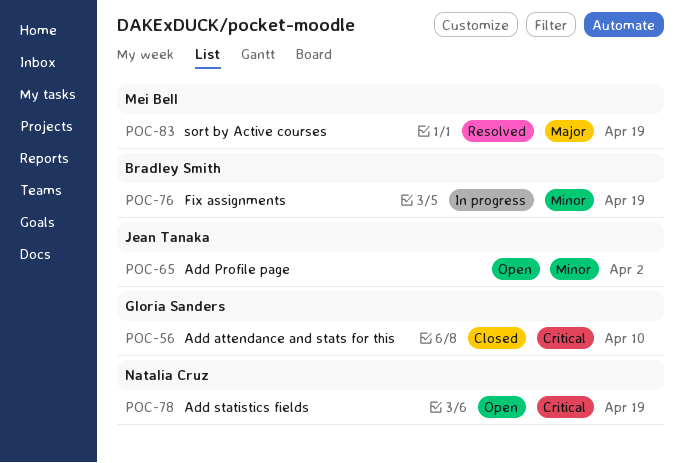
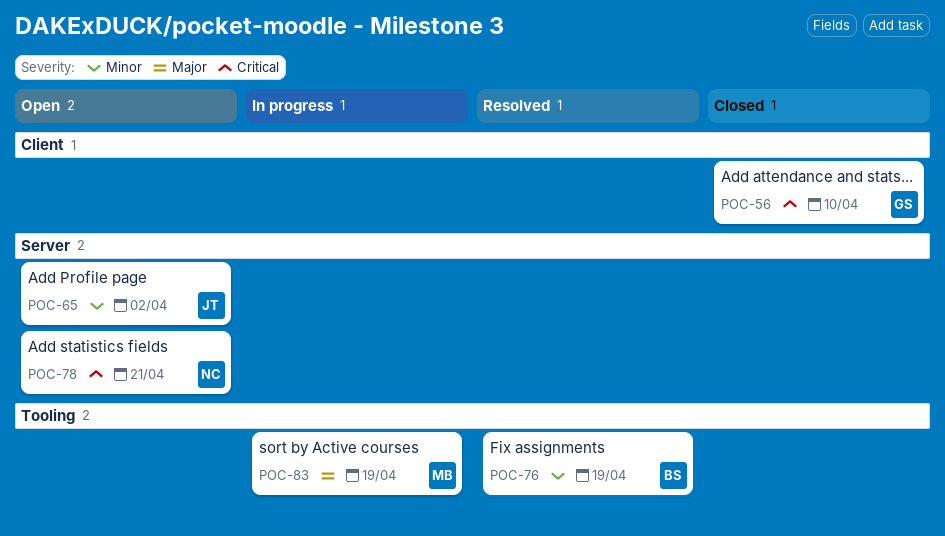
POC-76, status: In progress -> Resolved
POC-78, due: Apr 19 -> Apr 21
POC-83, status: Resolved -> In progress

